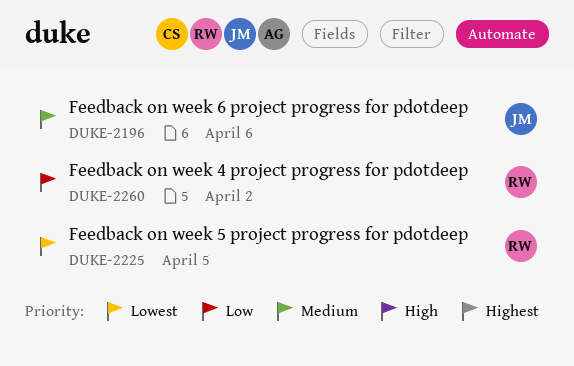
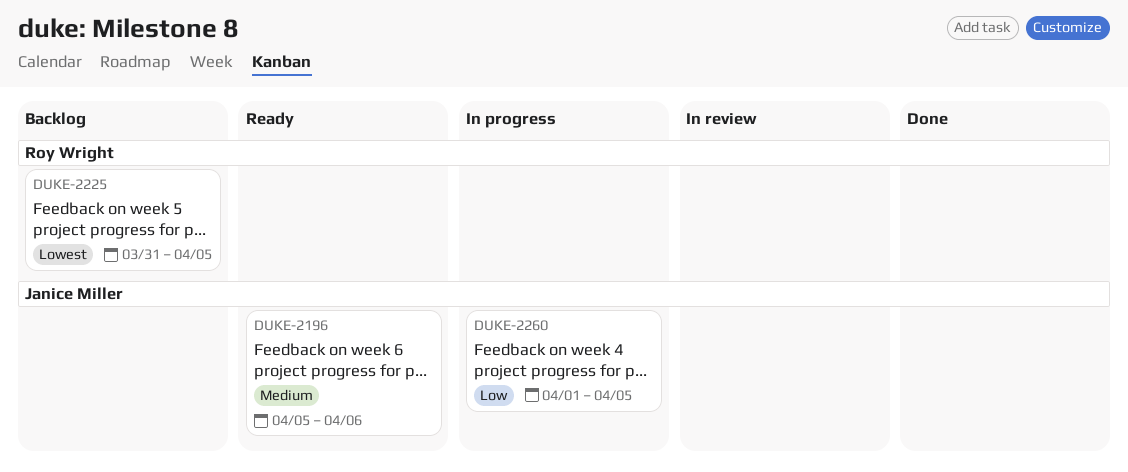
DUKE-2260, owner: Roy Wright -> Janice Miller
DUKE-2260, due: Apr 2 -> Apr 5

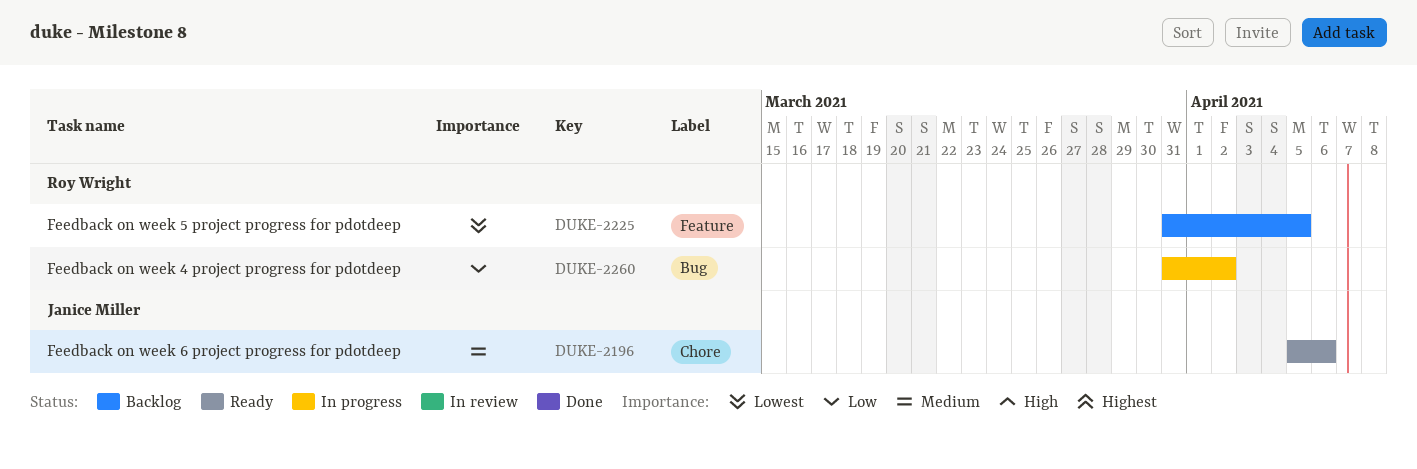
DUKE-2260, owner: Janice Miller -> Roy Wright
DUKE-2260, start: Apr 1 -> Mar 31
DUKE-2260, due: Apr 5 -> Apr 2

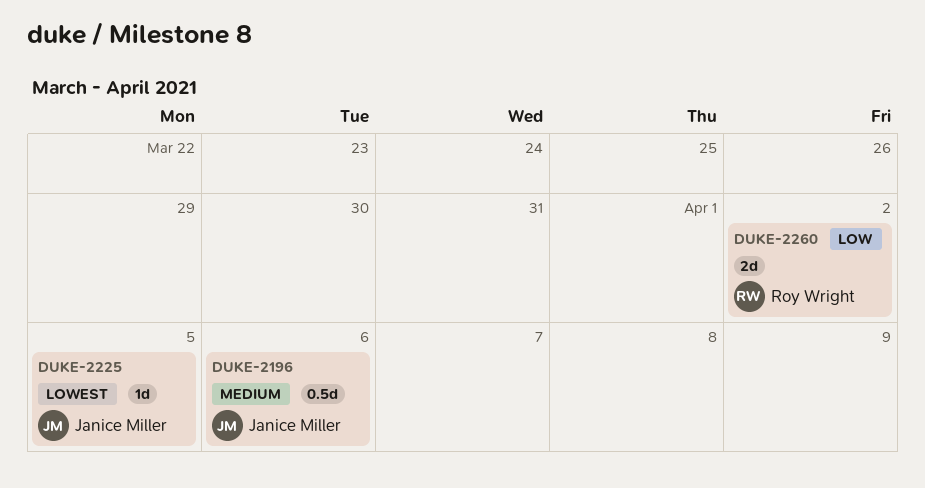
DUKE-2225, owner: Roy Wright -> Janice Miller

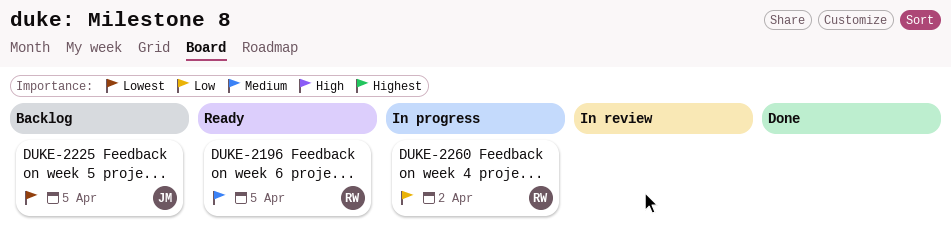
DUKE-2196, owner: Janice Miller -> Roy Wright
DUKE-2196, due: Apr 6 -> Apr 5

